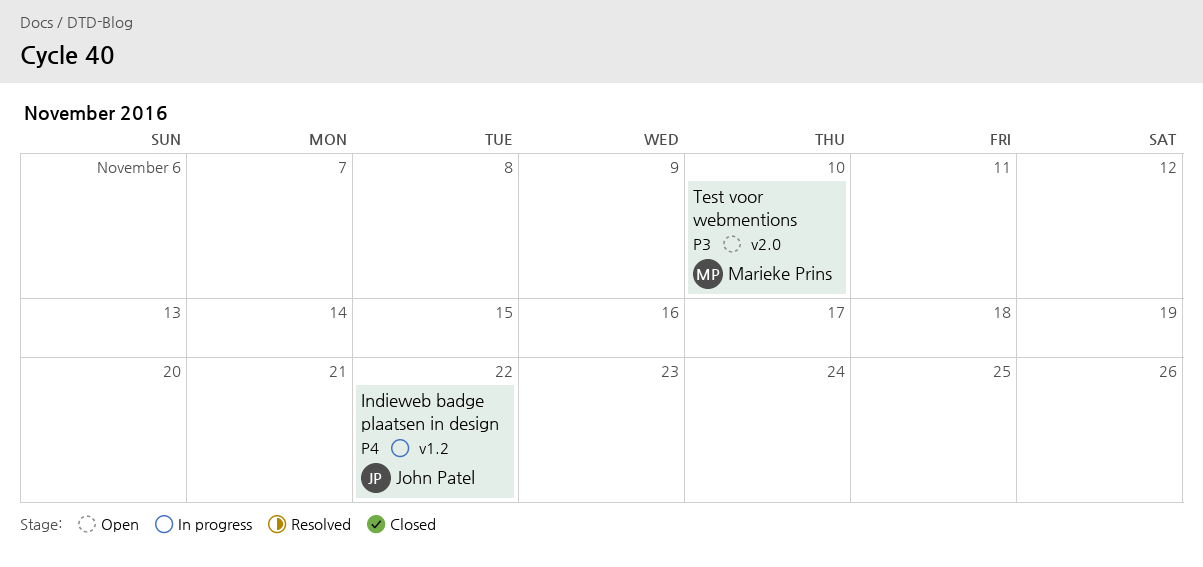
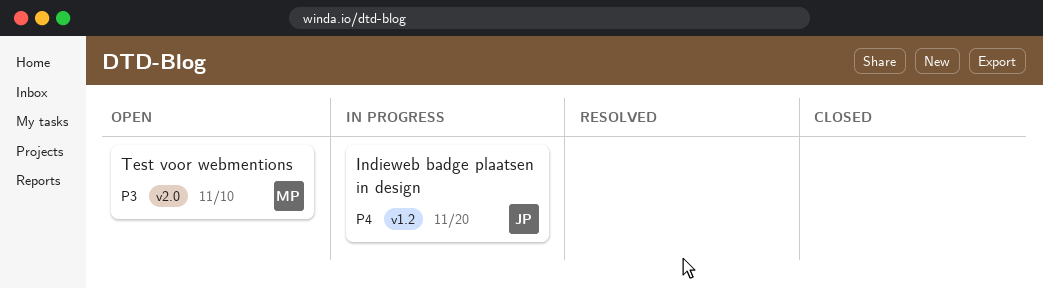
Indieweb badge plaatsen in design, due: Nov 22 -> Nov 20

